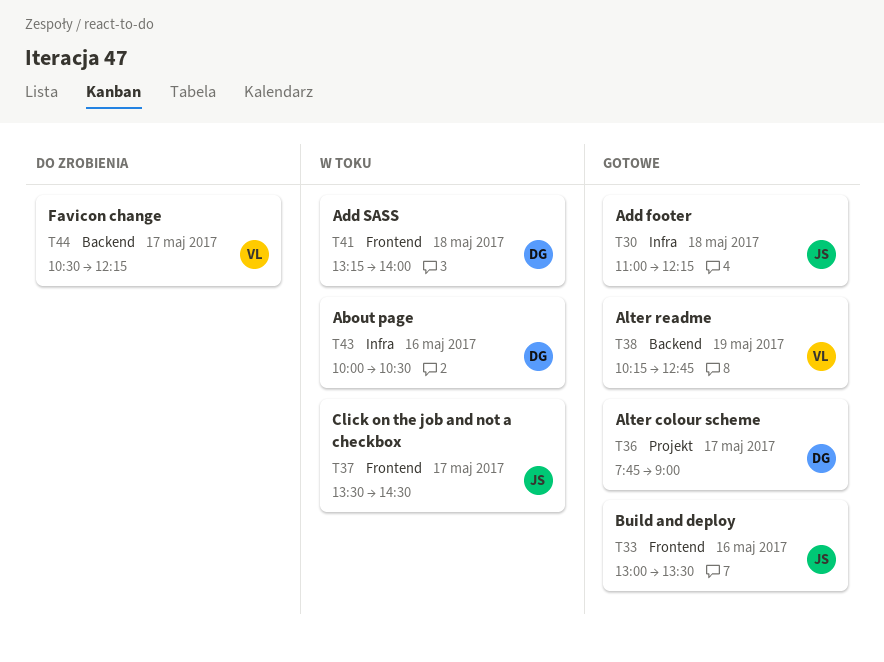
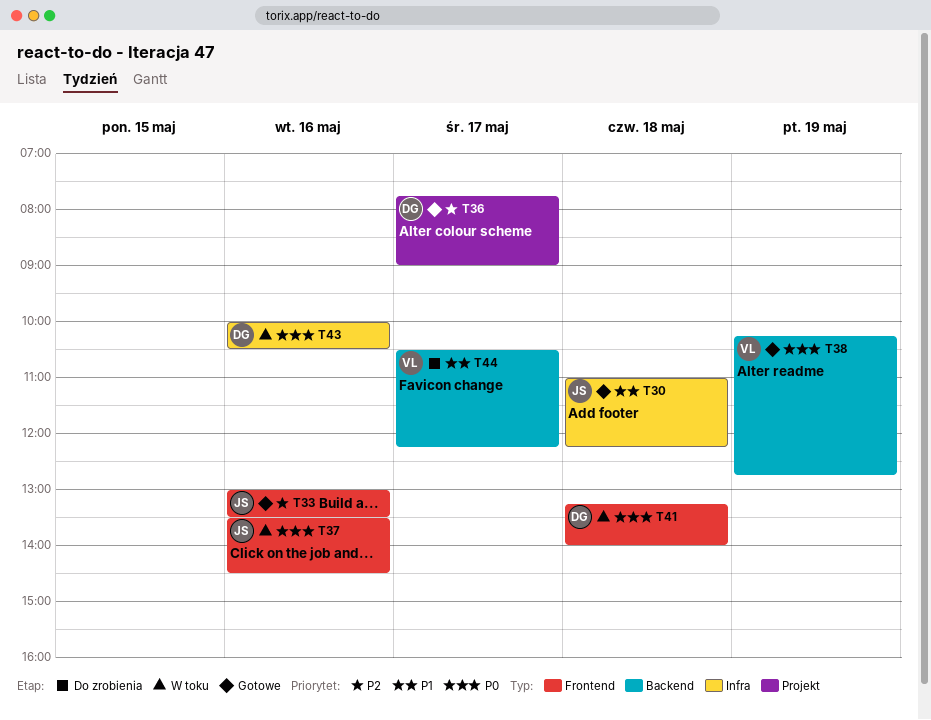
T37, day: May 17 -> May 16

